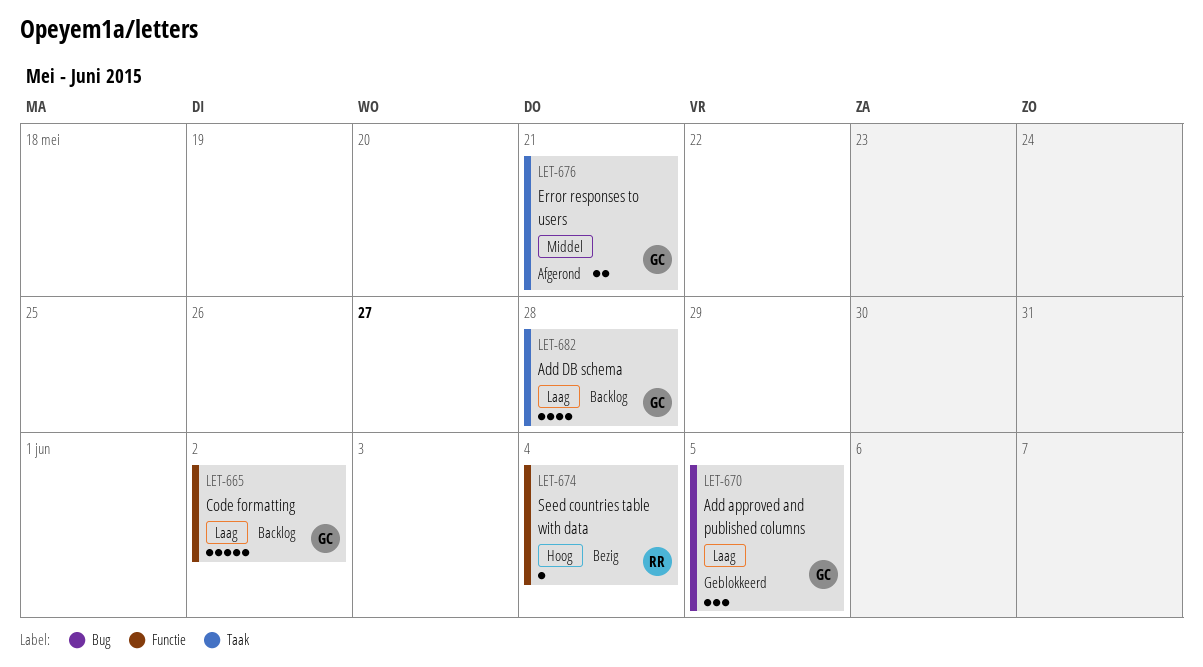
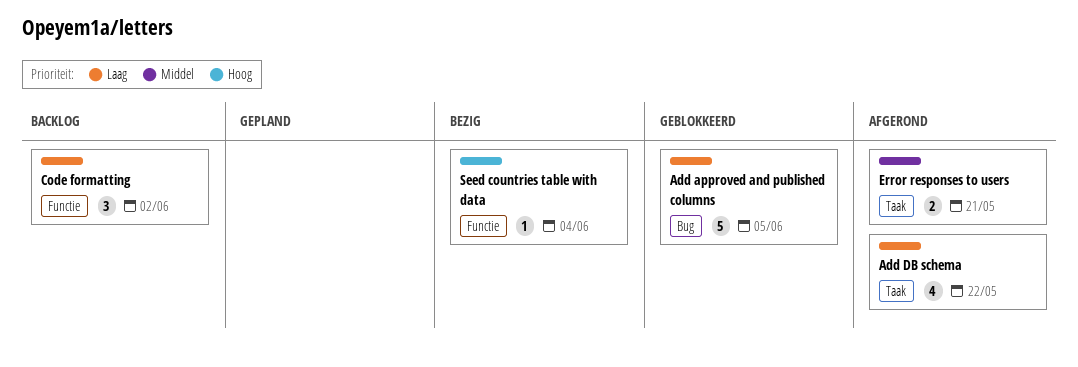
Add approved and published columns, estimate: 3 -> 5
Add DB schema, status: Backlog -> Afgerond
Add DB schema, due: May 28 -> May 22
Code formatting, estimate: 5 -> 3

